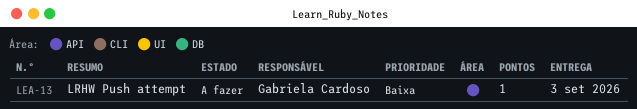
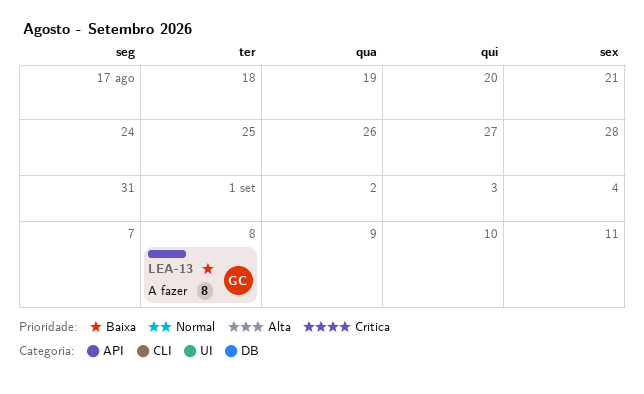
LEA-13, estimate: 1 -> 8
LEA-13, due: Sep 3 -> Sep 8

